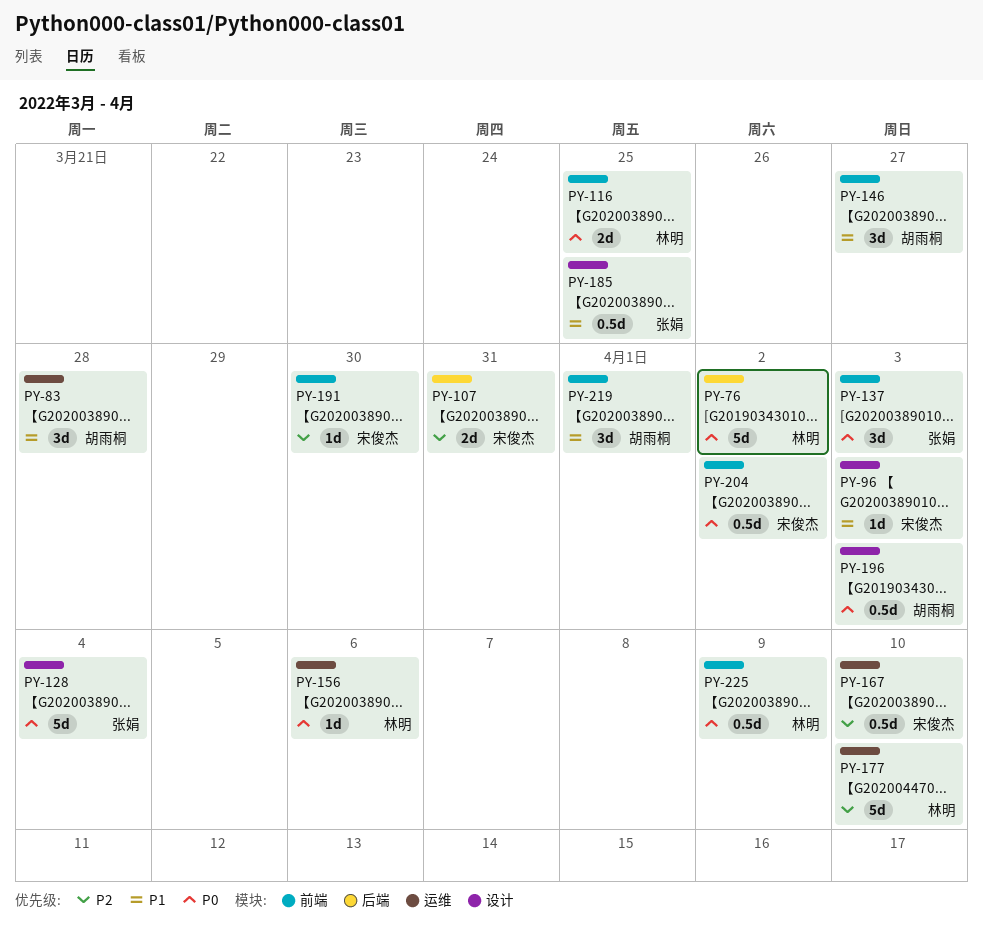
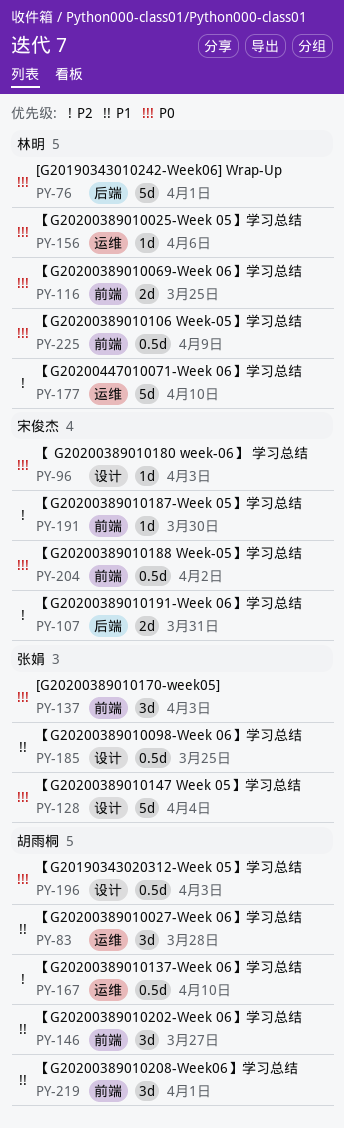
PY-76, due: Apr 2 -> Apr 1
PY-96, priority: P1 -> P0
PY-167, owner: 宋俊杰 -> 胡雨桐

